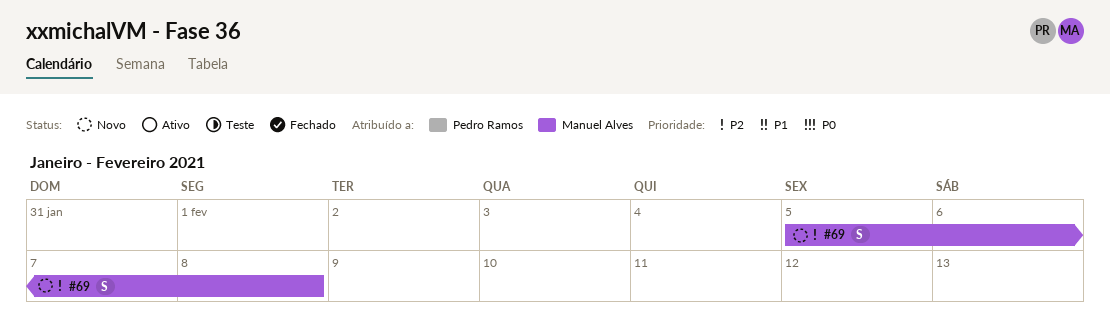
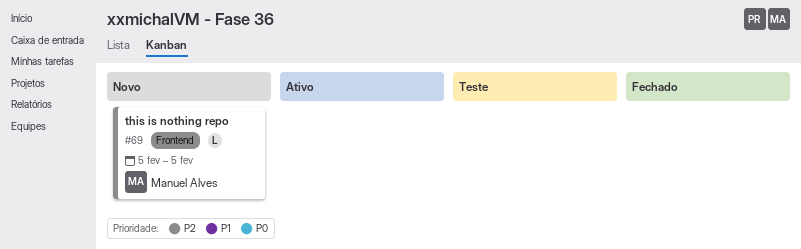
#69, estimate: S -> L
#69, due: Feb 8 -> Feb 5

